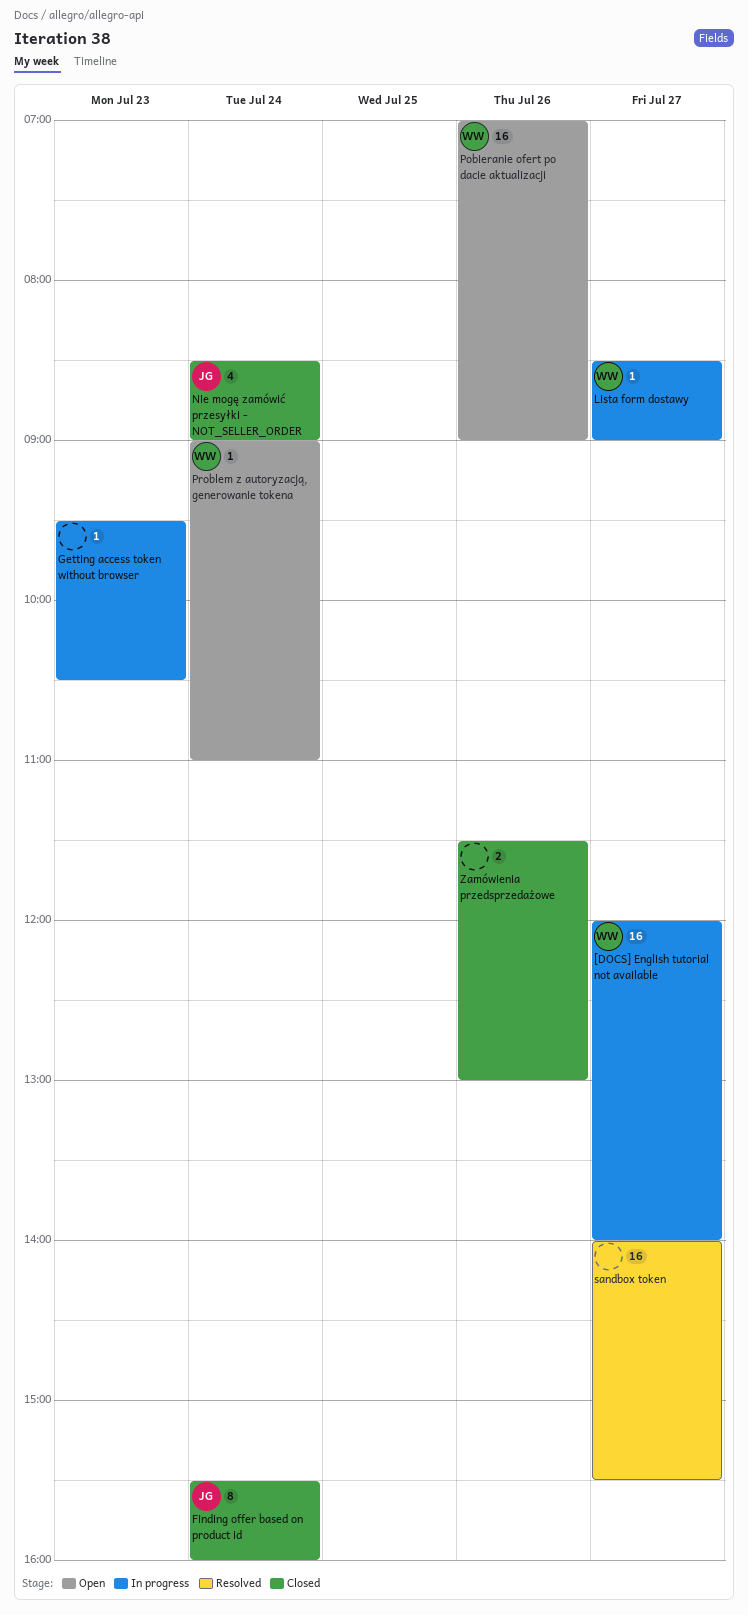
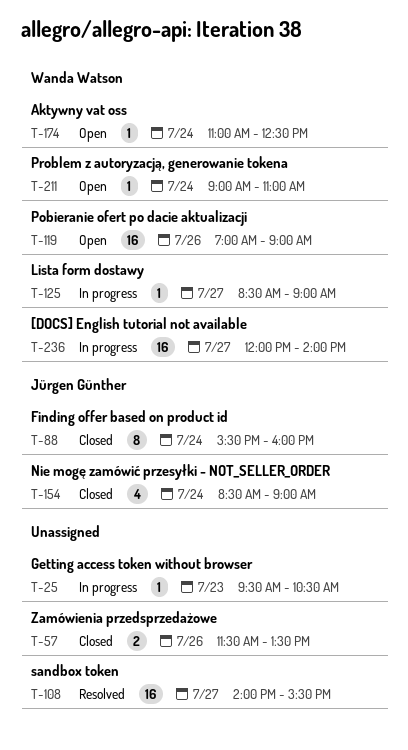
Aktywny vat oss: none -> present
Zamówienia przedsprzedażowe, ends: 13:00 -> 13:30

